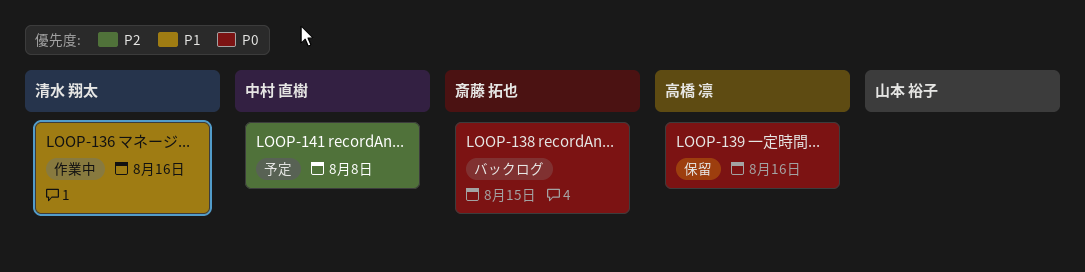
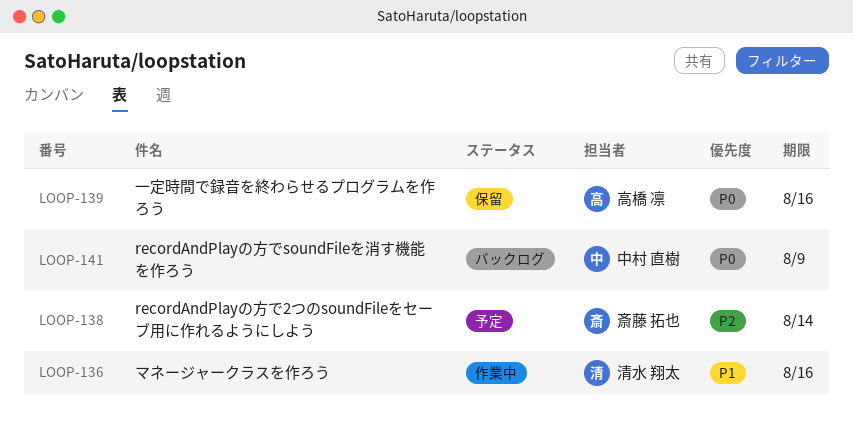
LOOP-138, status: バックログ -> 予定
LOOP-138, priority: P0 -> P2
LOOP-138, due: Aug 15 -> Aug 14
LOOP-141, status: 予定 -> バックログ
LOOP-141, priority: P2 -> P0
LOOP-141, due: Aug 8 -> Aug 9

